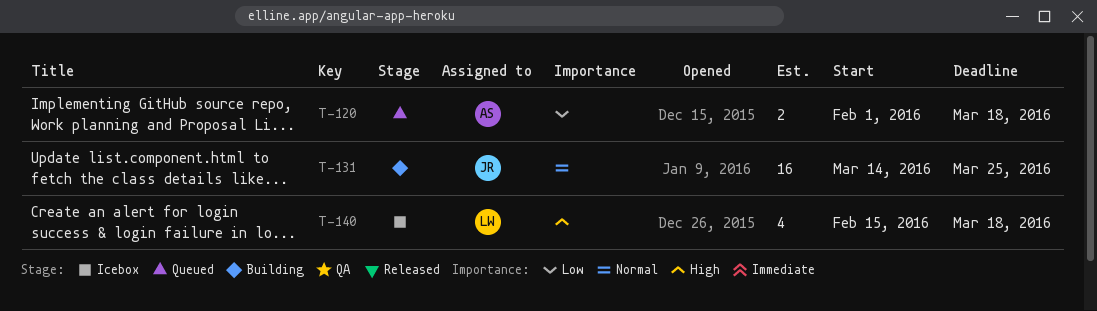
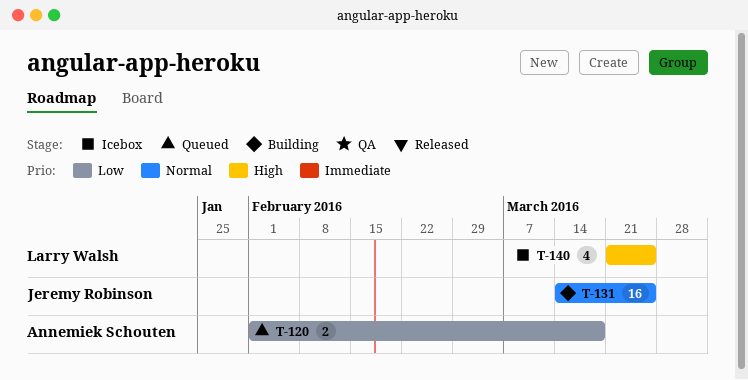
T-140, start: Feb 15 -> Mar 21
T-140, due: Mar 18 -> Mar 25

